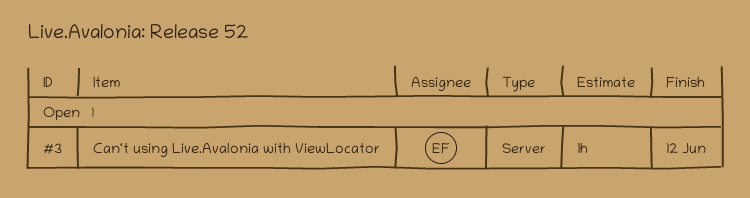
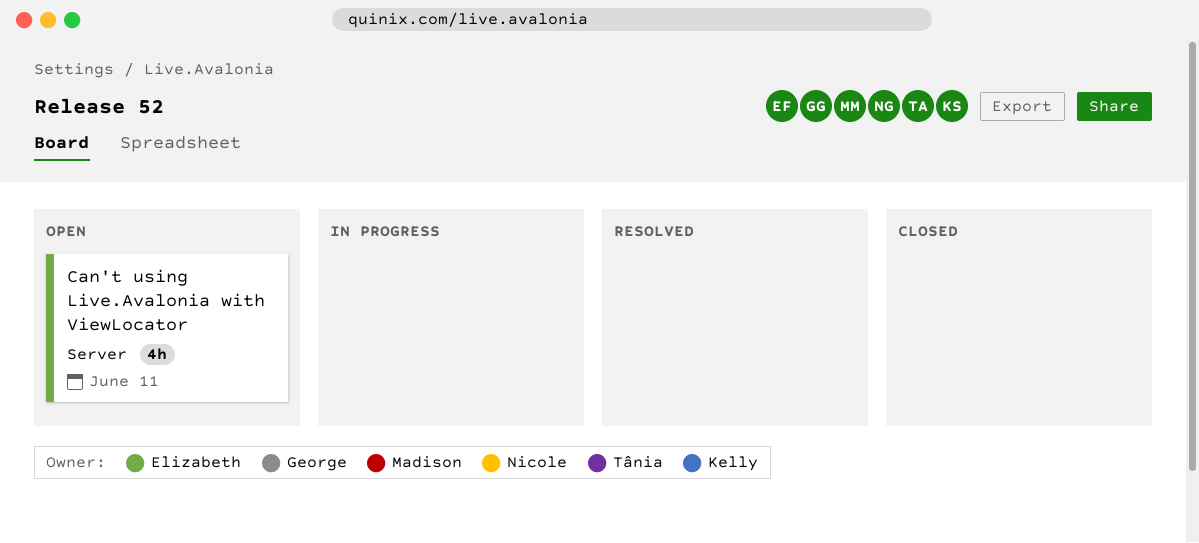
Can't using Live.Avalonia with ViewLocator, estimate: 1h -> 4h
Can't using Live.Avalonia with ViewLocator, due: Jun 12 -> Jun 11

